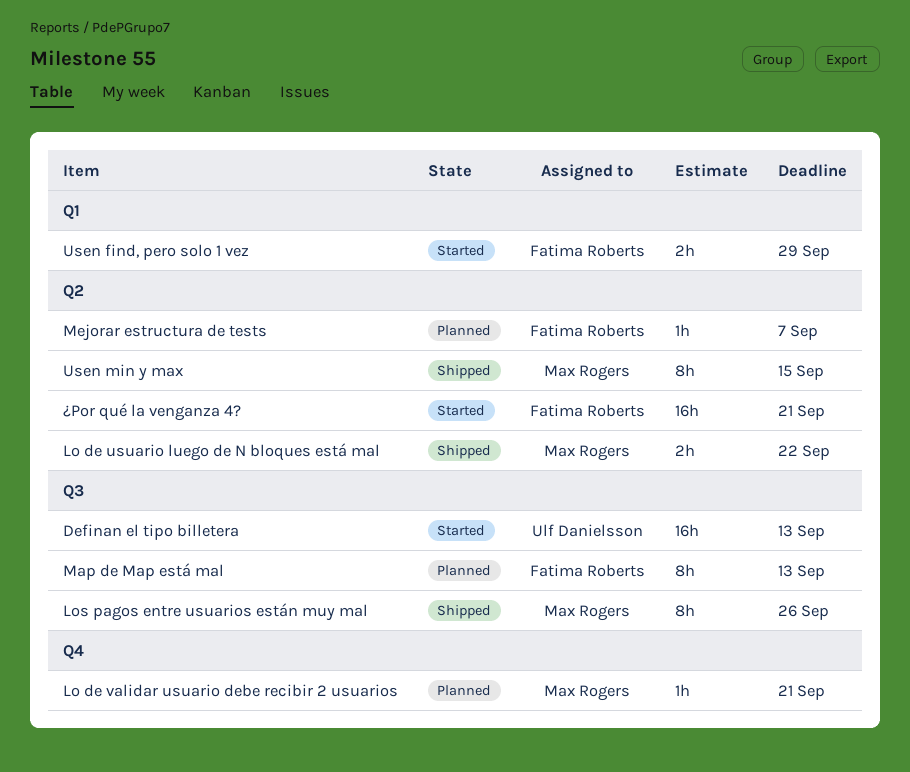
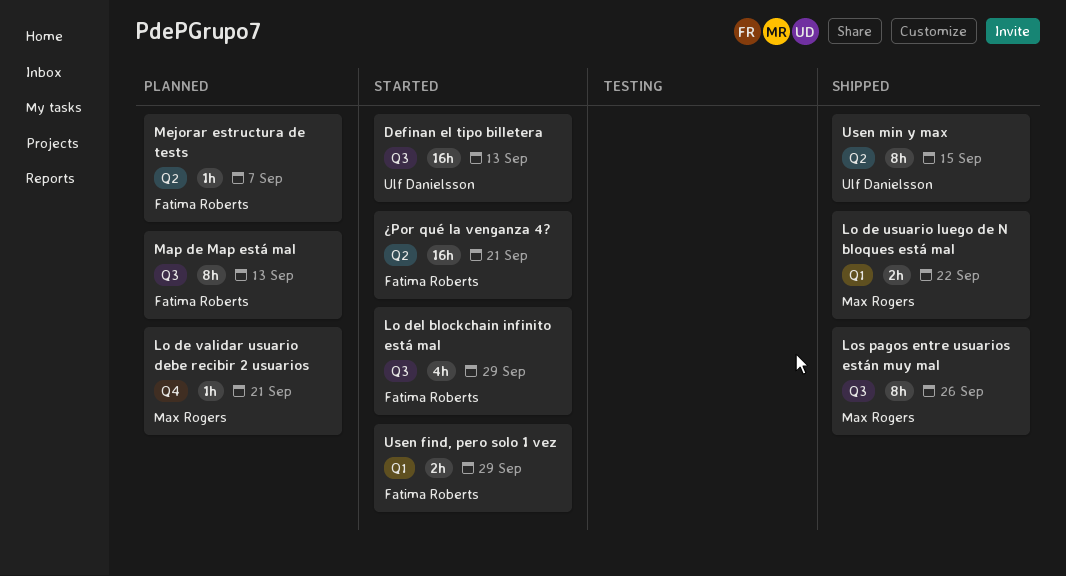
Lo de usuario luego de N bloques está mal, label: Q2 -> Q1
Lo del blockchain infinito está mal: none -> present
Usen min y max, owner: Max Rogers -> Ulf Danielsson

